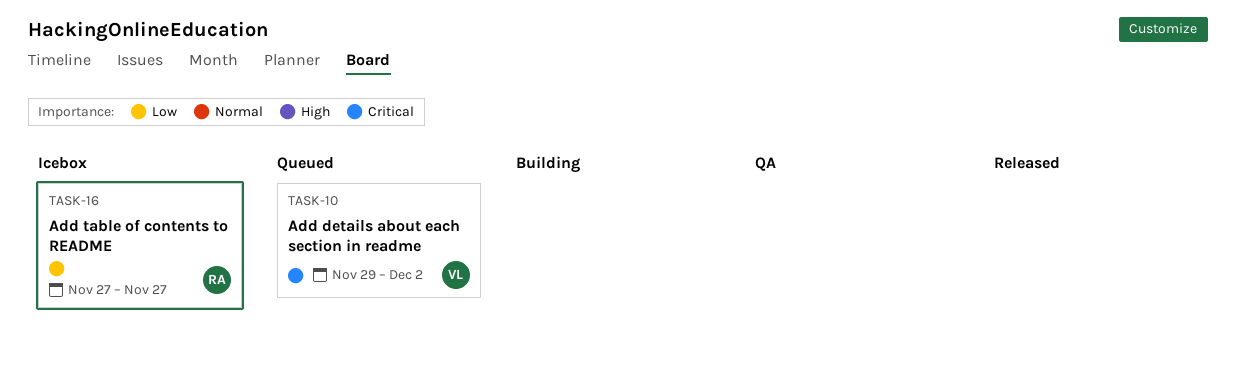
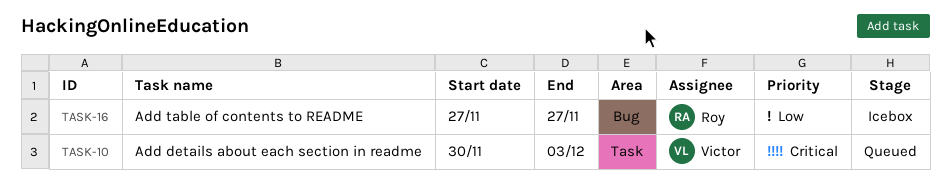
TASK-10, start: Nov 29 -> Nov 30
TASK-10, due: Dec 2 -> Dec 3

